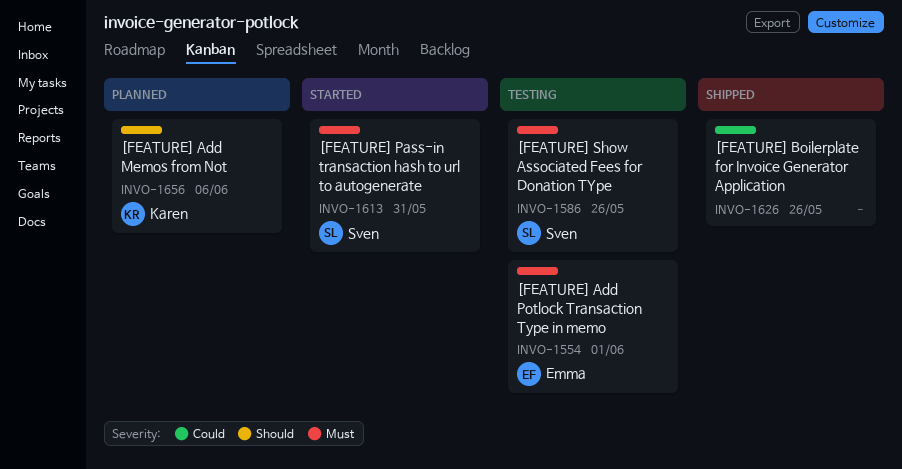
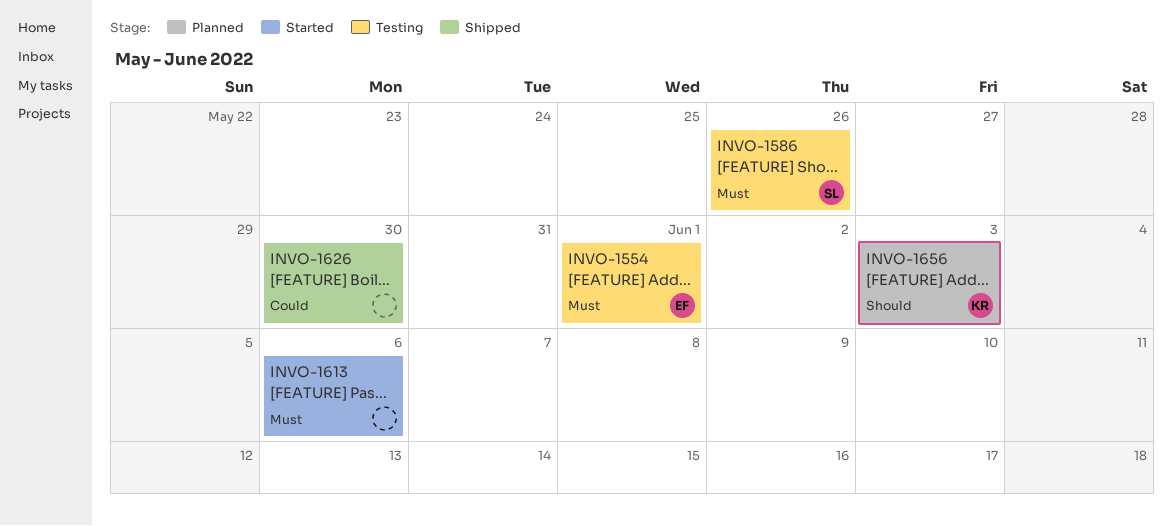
INVO-1613, owner: Sven -> none
INVO-1613, due: May 31 -> Jun 6
INVO-1626, due: May 26 -> May 30
INVO-1656, due: Jun 6 -> Jun 3

